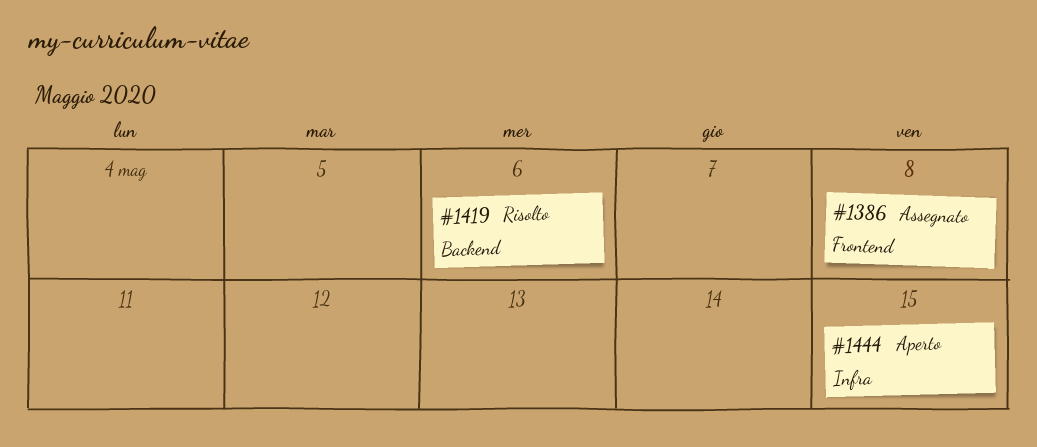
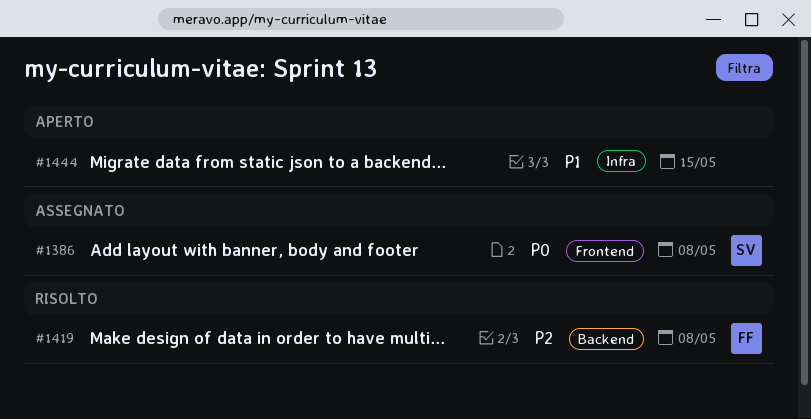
#1419, due: May 6 -> May 8

